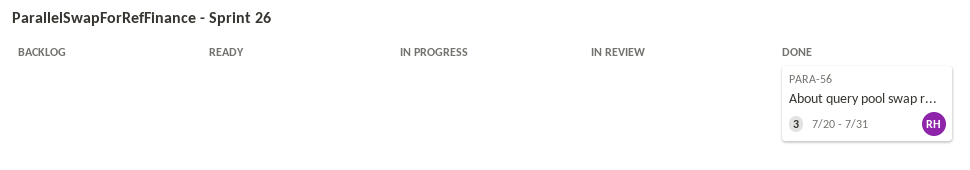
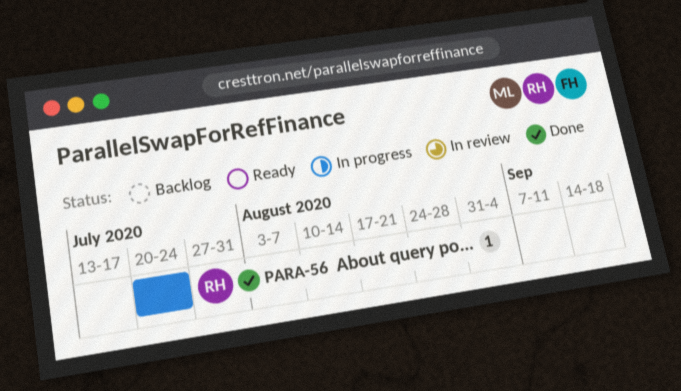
PARA-56, estimate: 3 -> 1
PARA-56, due: Jul 31 -> Jul 24

